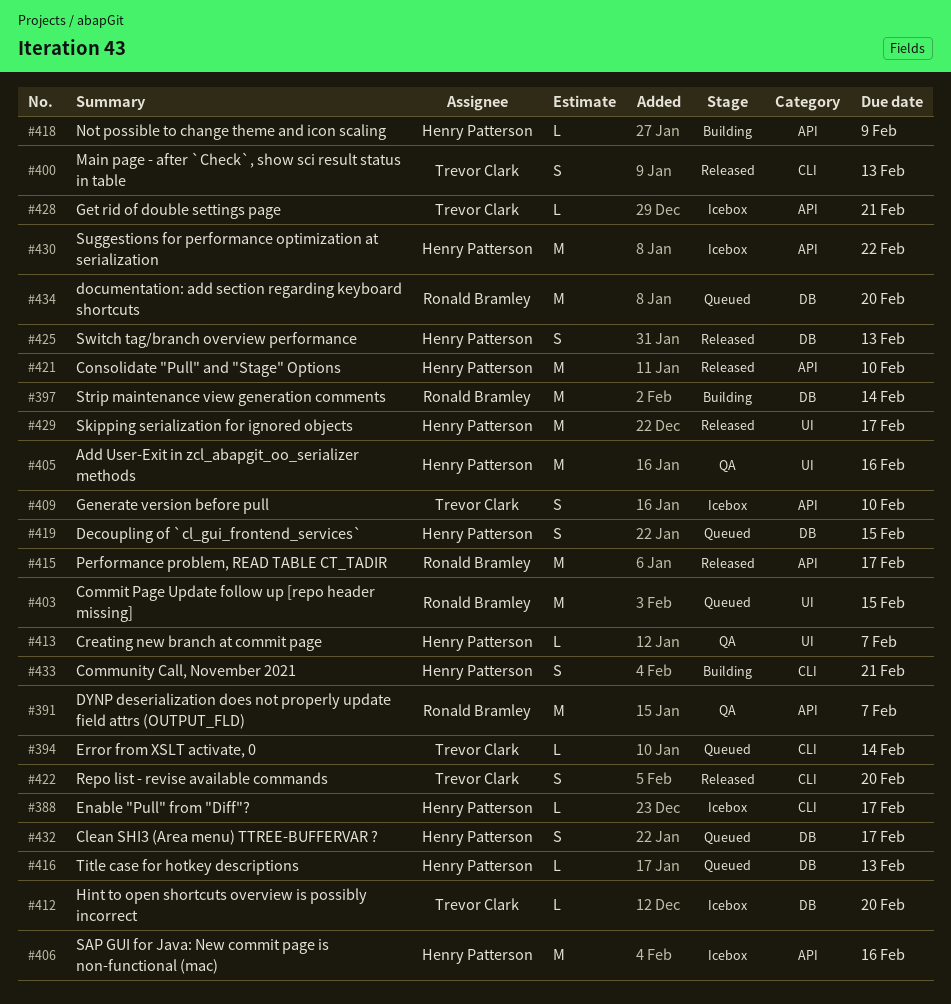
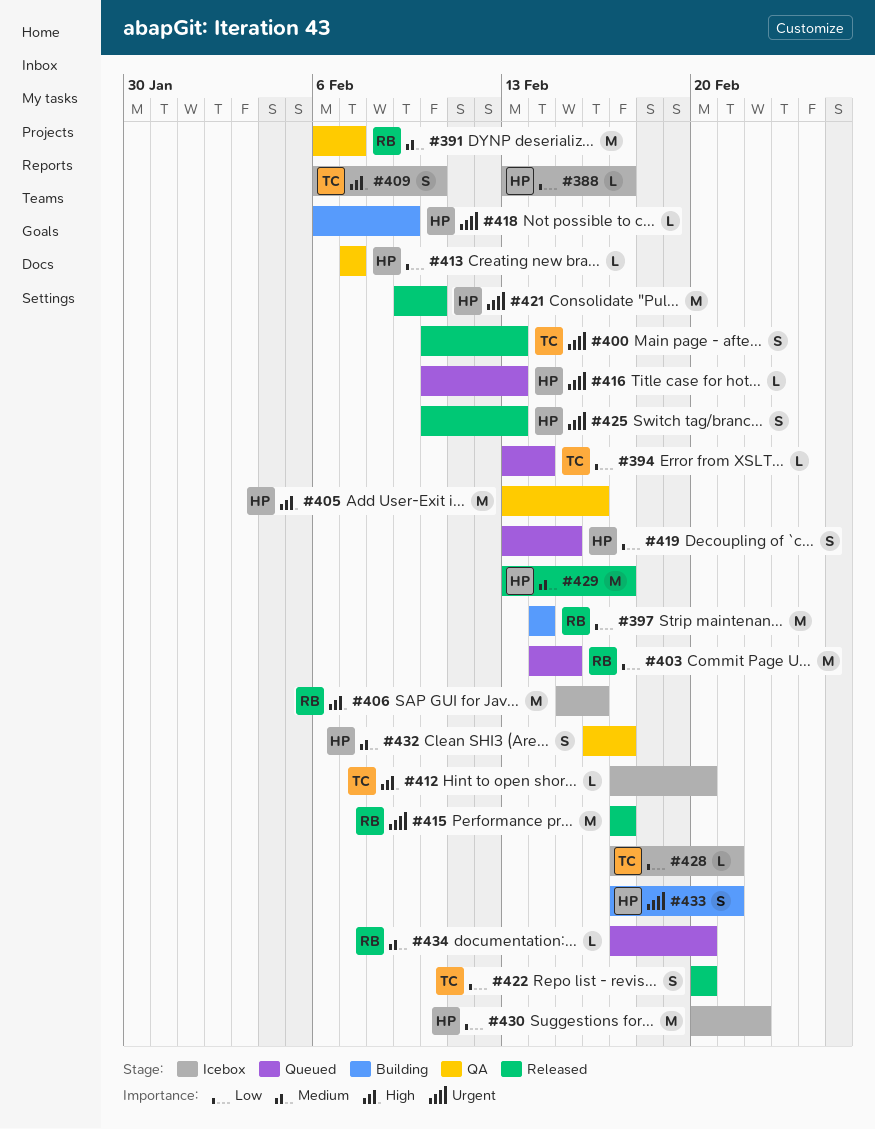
#406, owner: Henry Patterson -> Ronald Bramley
#432, status: Queued -> QA
#434, estimate: M -> L

